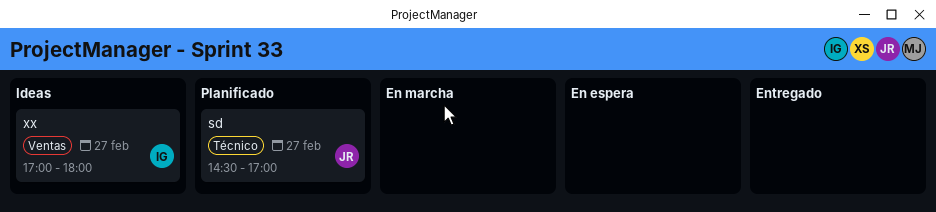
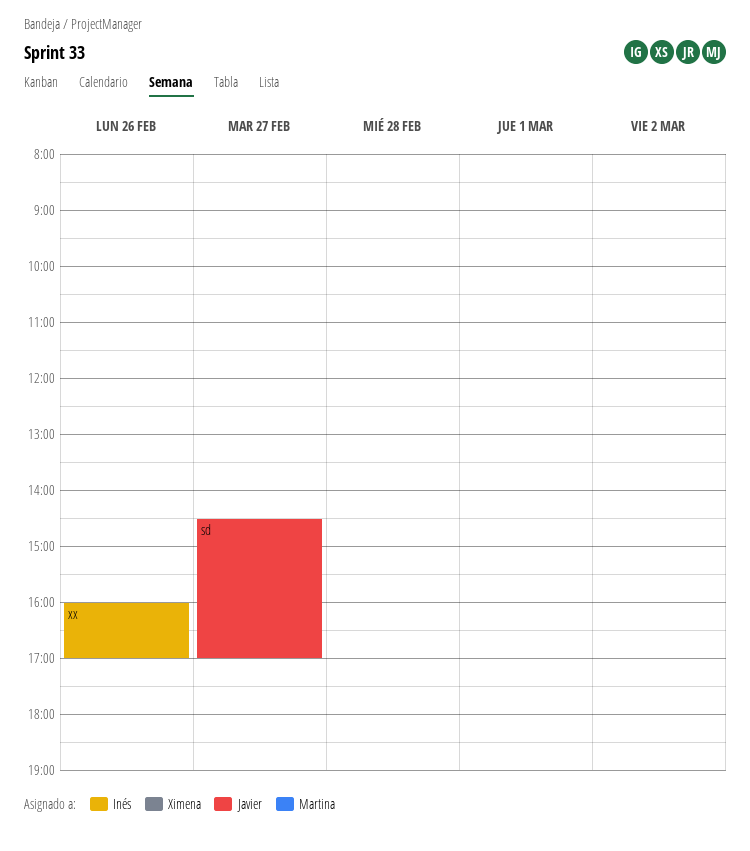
xx, day: Feb 27 -> Feb 26
xx, begins: 17:00 -> 16:00
xx, ends: 18:00 -> 17:00

